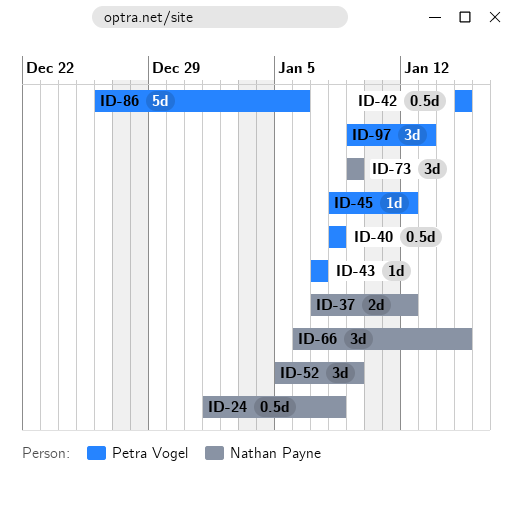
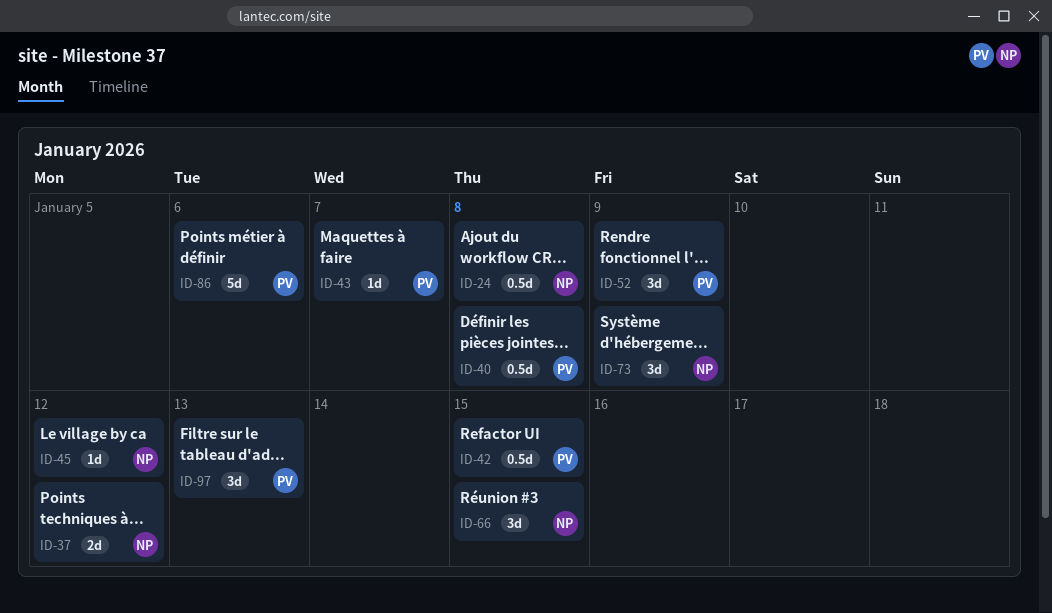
ID-45, owner: Petra Vogel -> Nathan Payne
ID-52, owner: Nathan Payne -> Petra Vogel

